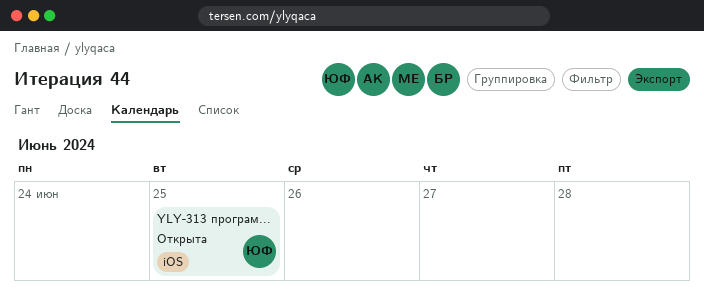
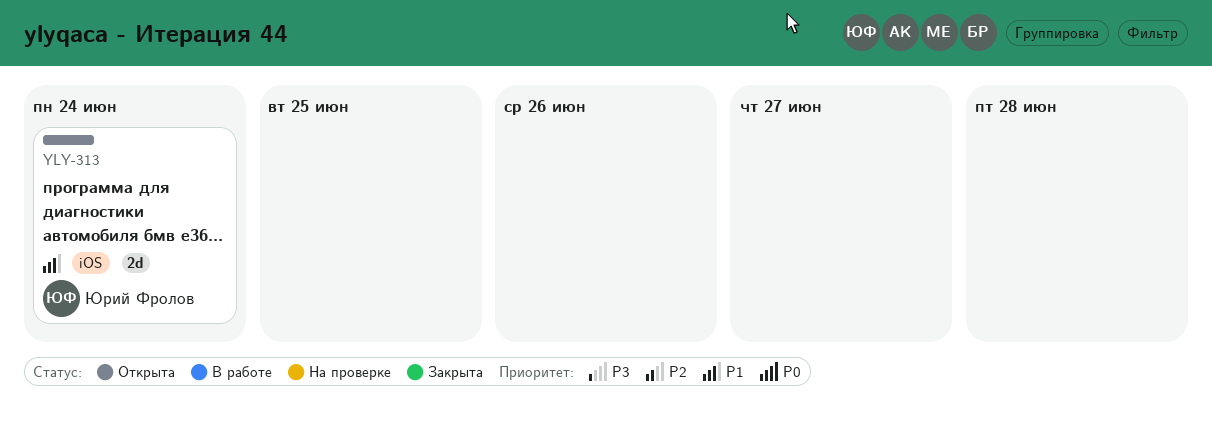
YLY-313, due: Jun 25 -> Jun 24

